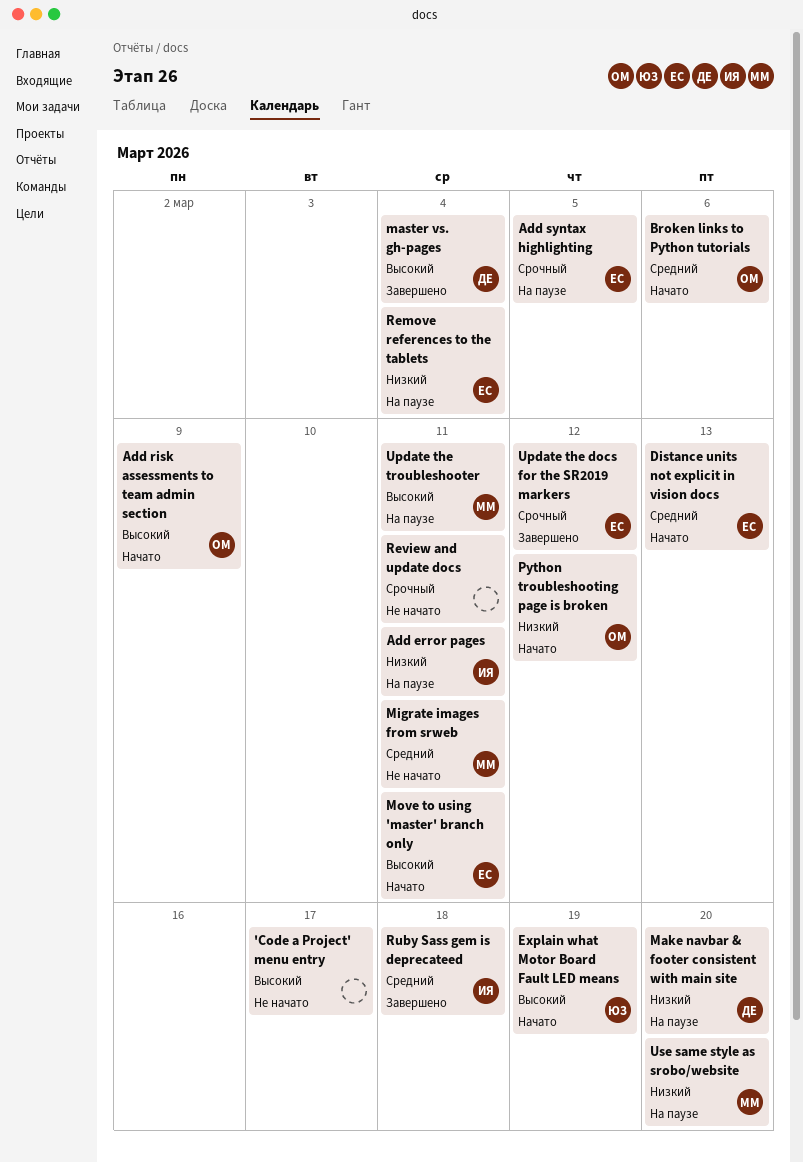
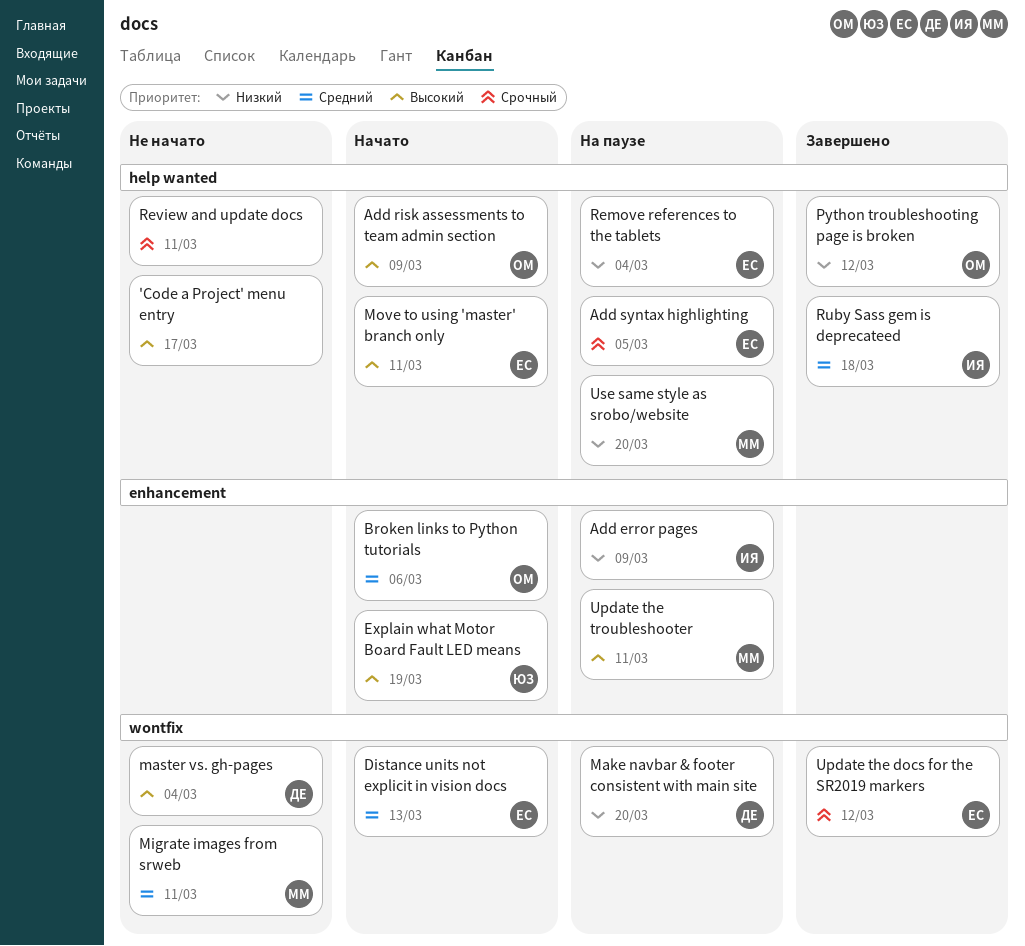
Add error pages, due: Mar 11 -> Mar 9
master vs. gh-pages, status: Завершено -> Не начато
Python troubleshooting page is broken, status: Начато -> Завершено

